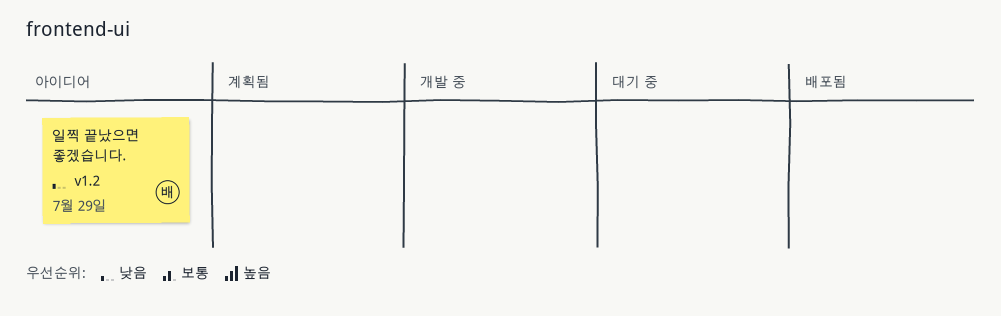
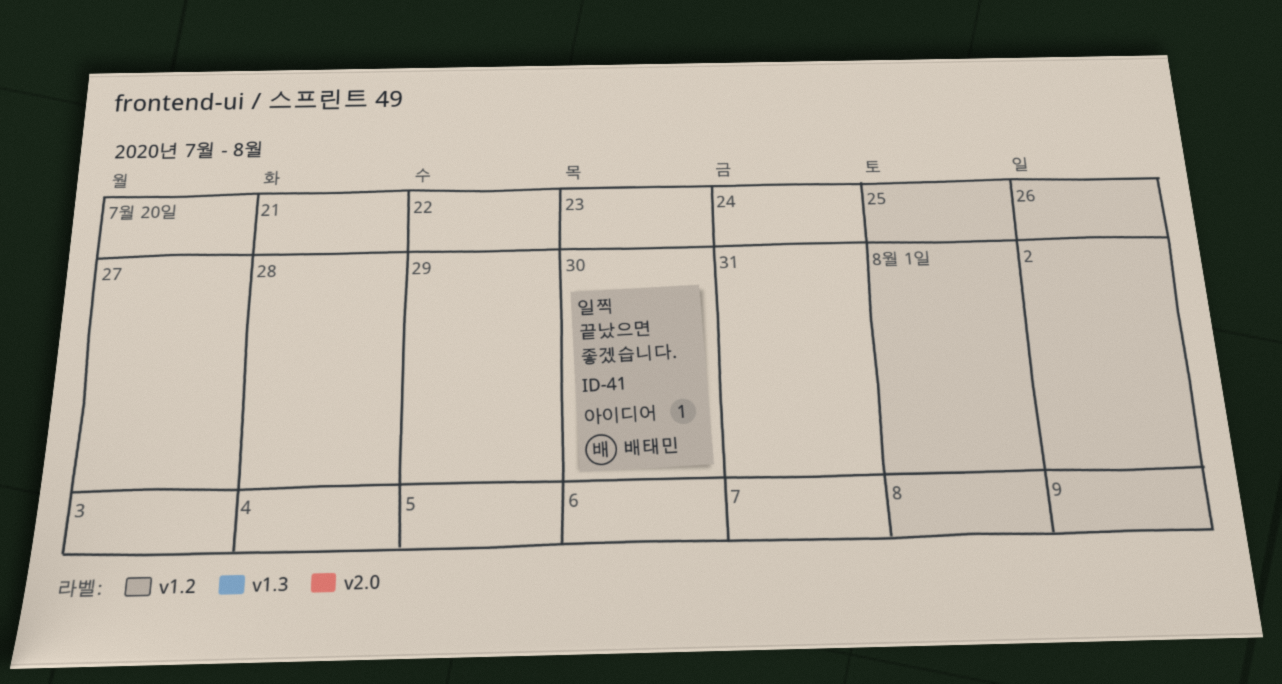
일찍 끝났으면 좋겠습니다., due: Jul 29 -> Jul 30

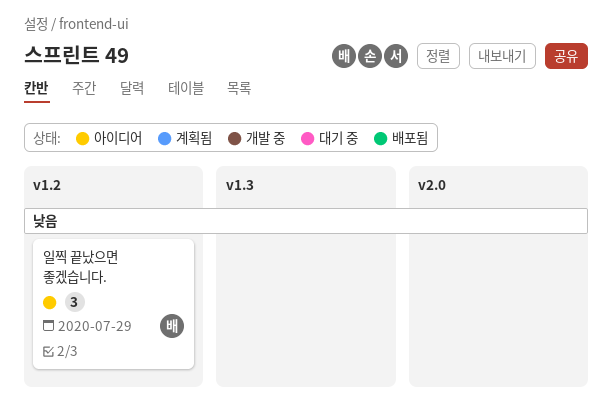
일찍 끝났으면 좋겠습니다., estimate: 1 -> 3
일찍 끝났으면 좋겠습니다., due: Jul 30 -> Jul 29

